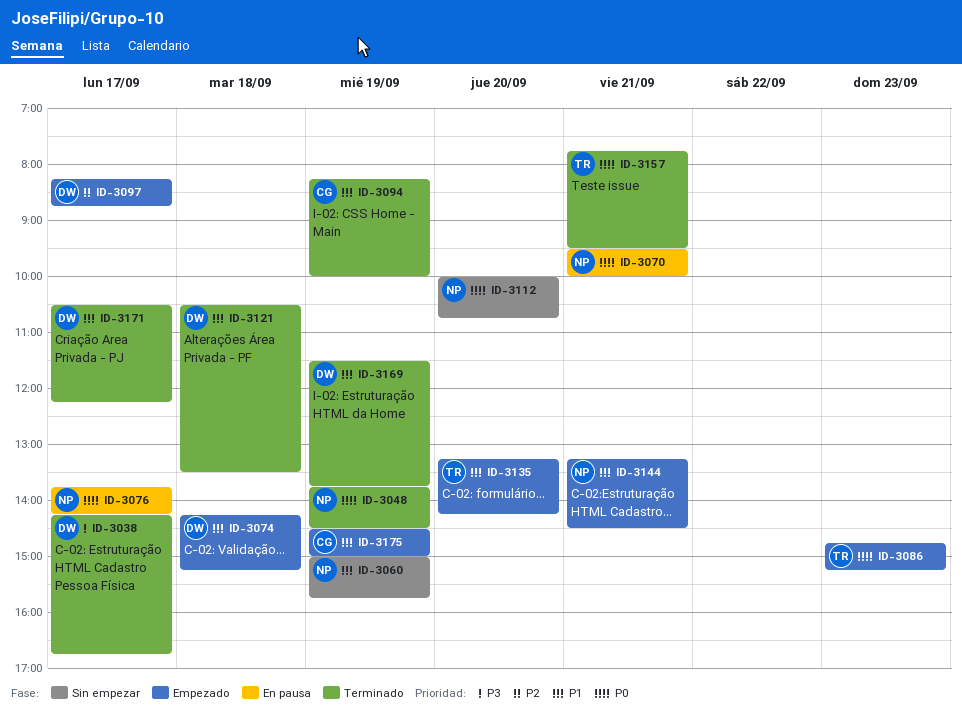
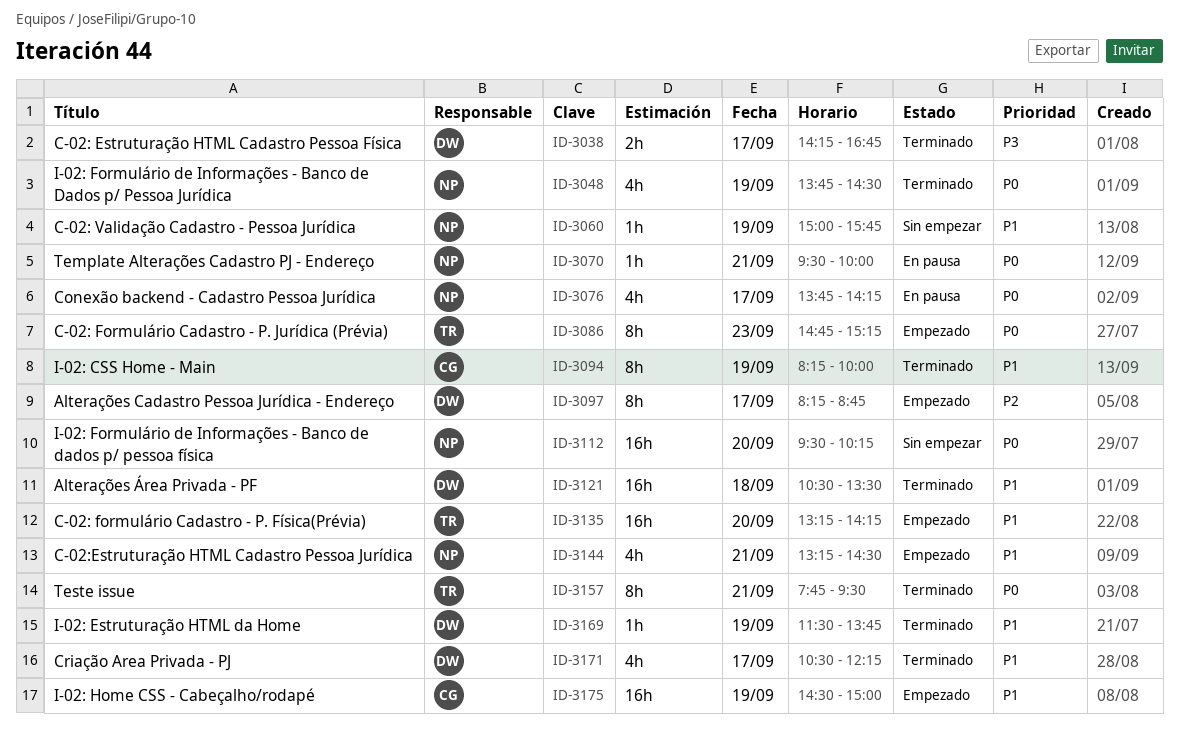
ID-3074: present -> none
ID-3112, begins: 10:00 -> 09:30
ID-3112, ends: 10:45 -> 10:15

